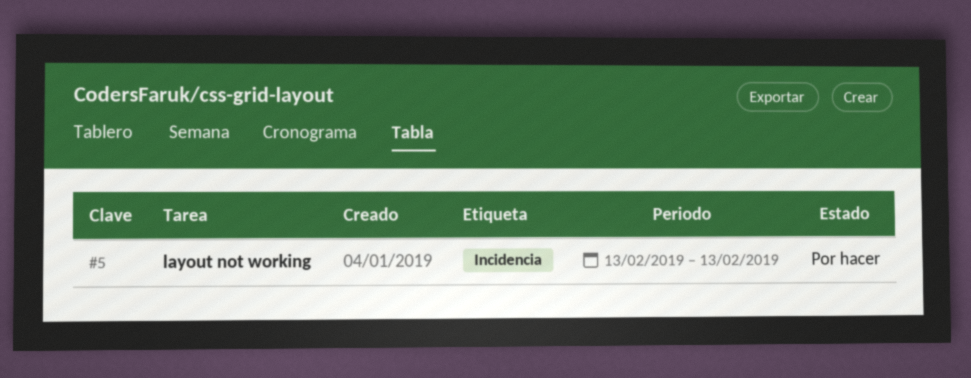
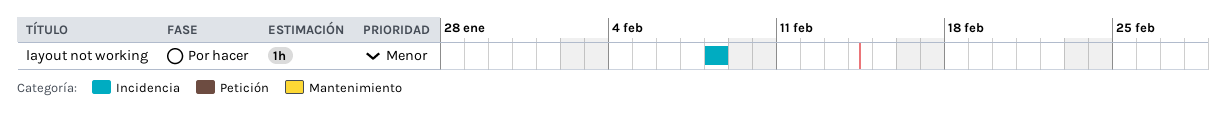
layout not working, start: Feb 13 -> Feb 8
layout not working, due: Feb 13 -> Feb 8

